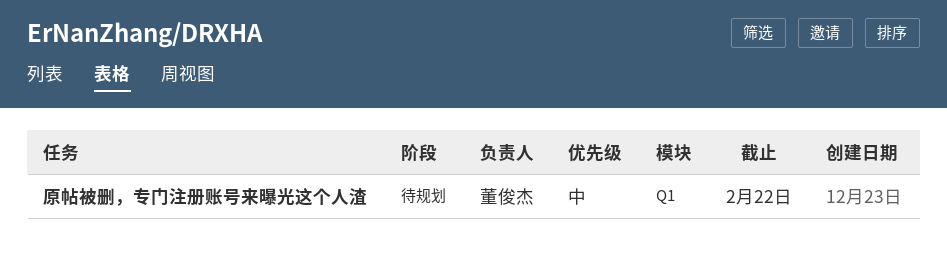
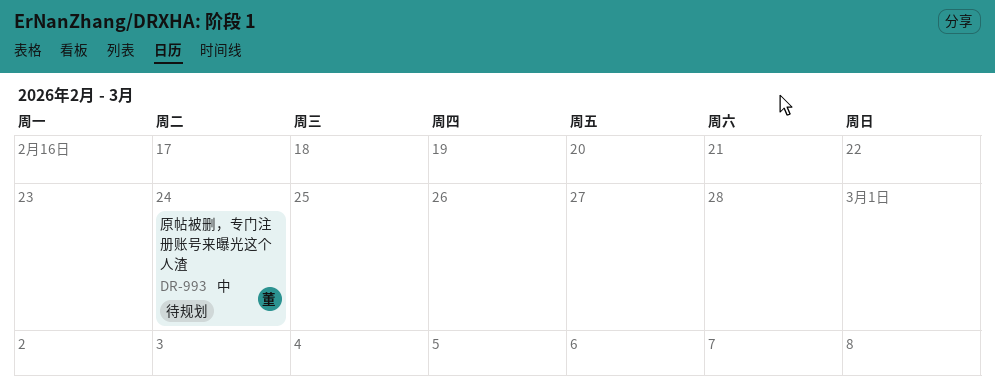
原帖被删，专门注册账号来曝光这个人渣, due: Feb 22 -> Feb 24

